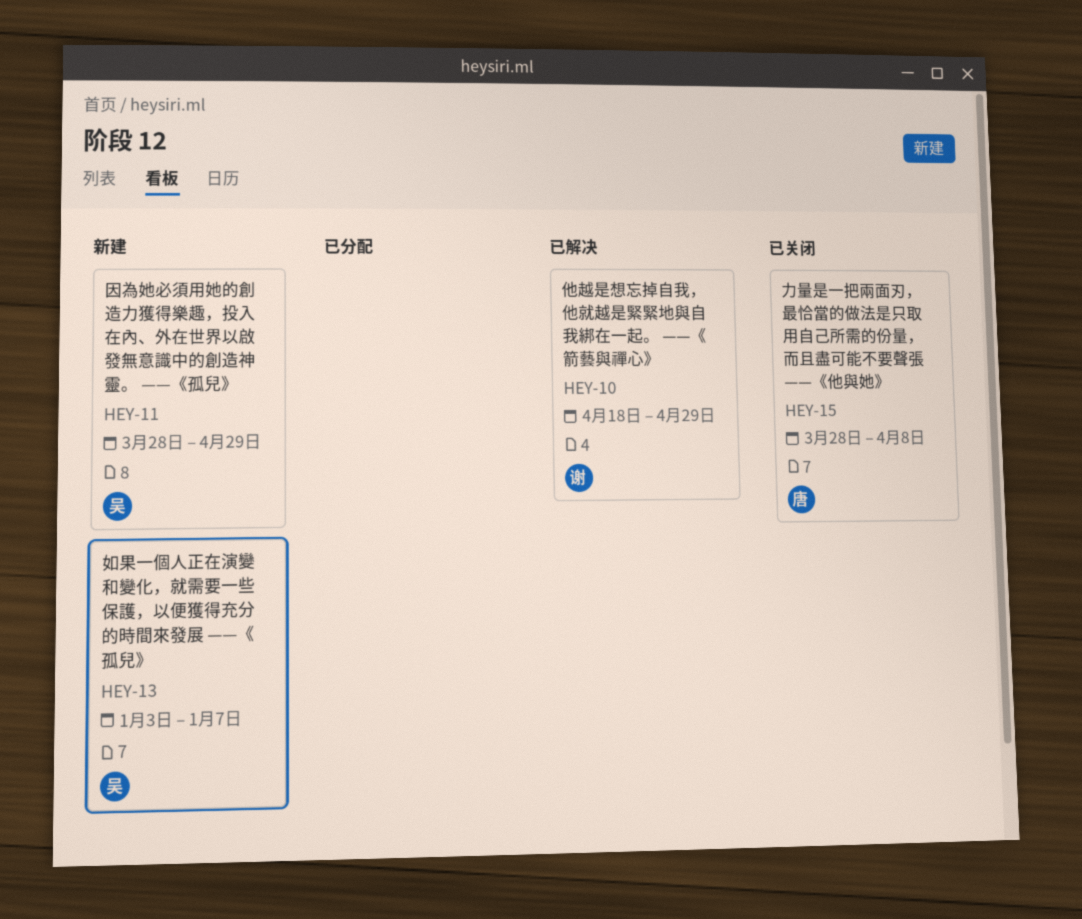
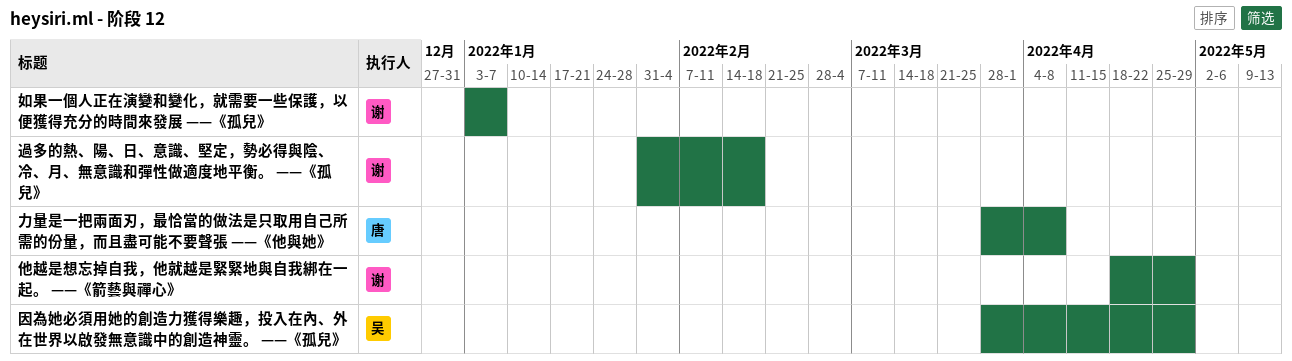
如果一個人正在演變和變化，就需要一些保護，以便獲得充分的時間來發展 ——《孤兒》, owner: 吴 -> 谢
過多的熱、陽、日、意識、堅定，勢必得與陰、冷、月、無意識和彈性做適度地平衡。 ——《孤兒》: none -> present

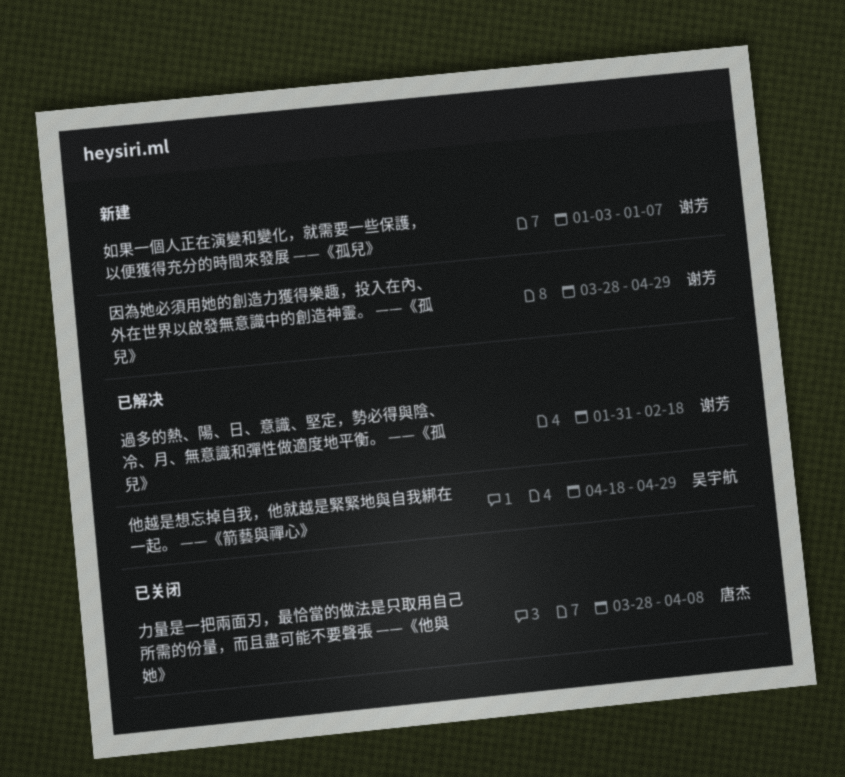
他越是想忘掉自我，他就越是緊緊地與自我綁在一起。 ——《箭藝與禪心》, owner: 谢芳 -> 吴宇航
因為她必須用她的創造力獲得樂趣，投入在內、外在世界以啟發無意識中的創造神靈。 ——《孤兒》, owner: 吴宇航 -> 谢芳

